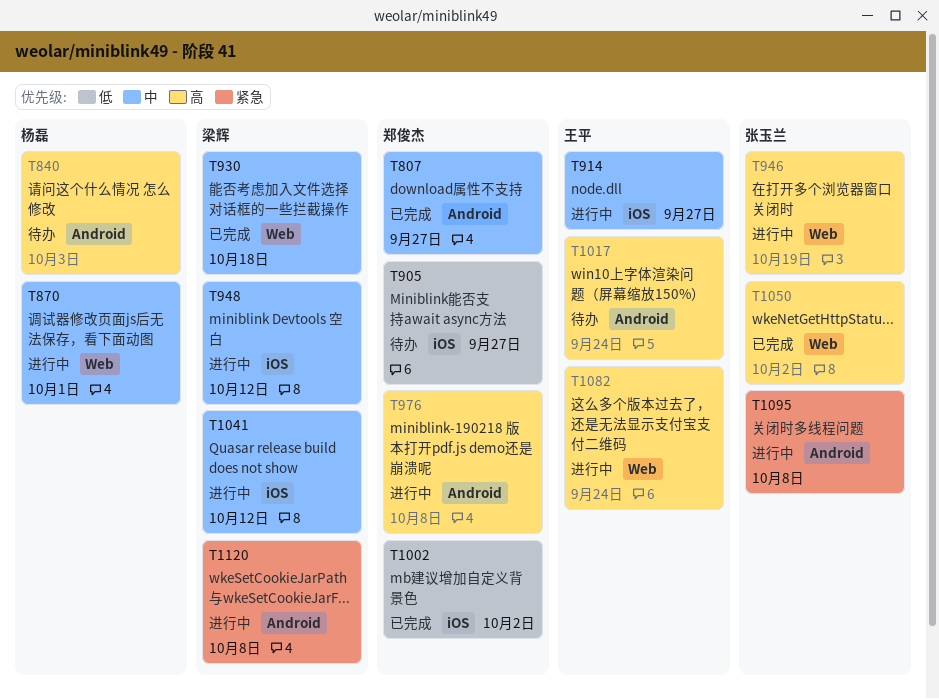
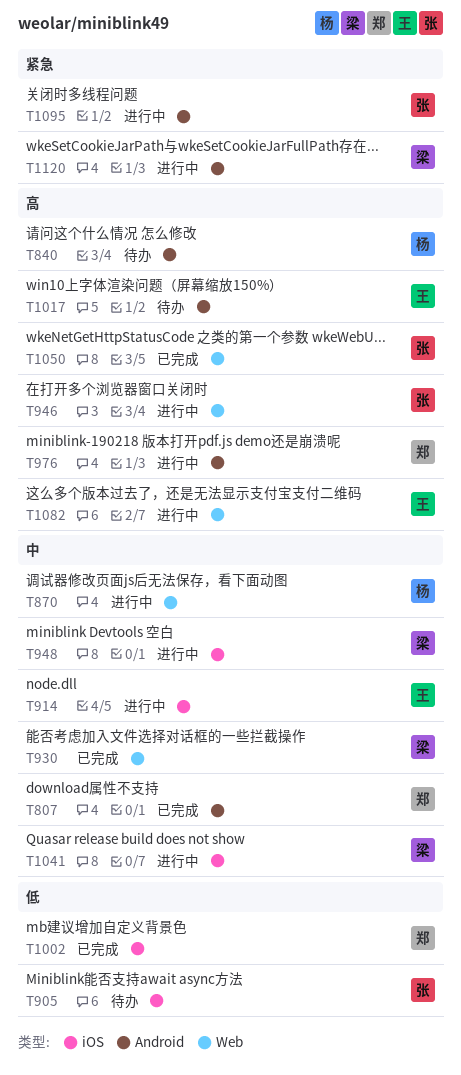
T905, owner: 郑俊杰 -> 张玉兰

